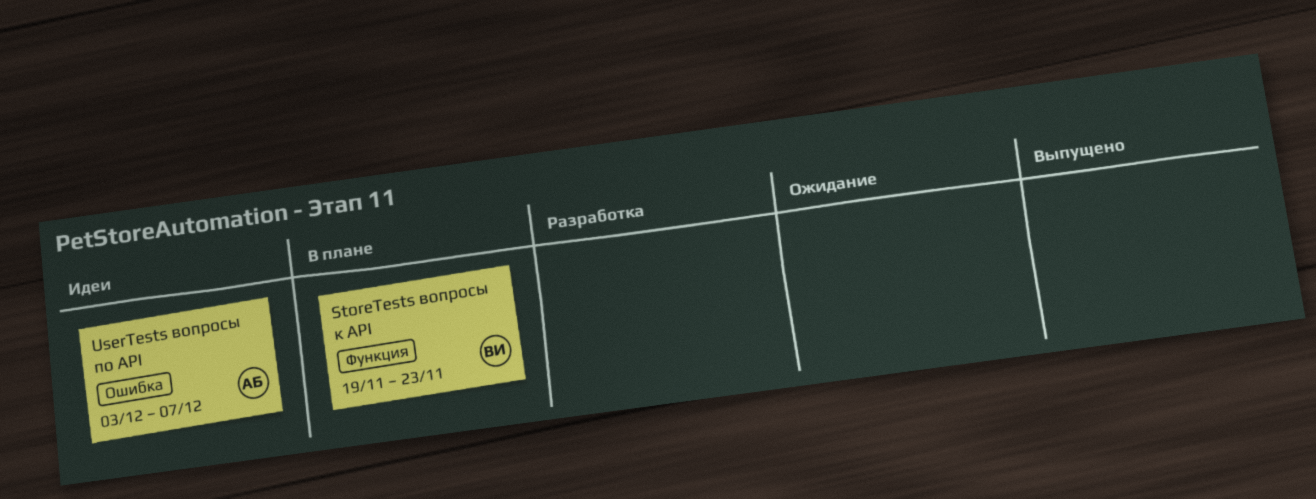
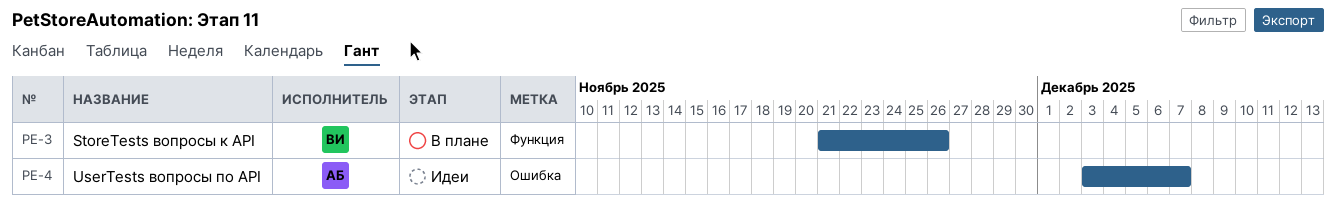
StoreTests вопросы к API, start: Nov 19 -> Nov 21
StoreTests вопросы к API, due: Nov 23 -> Nov 26

